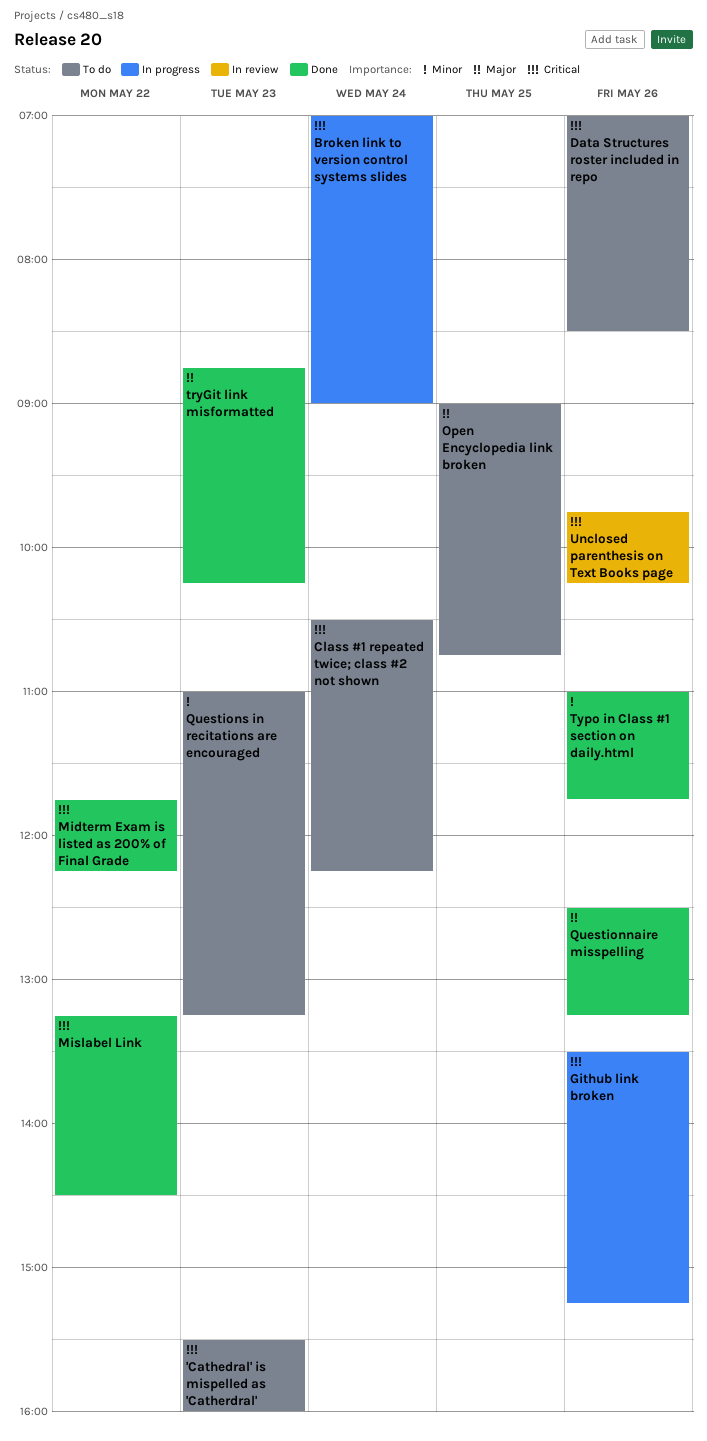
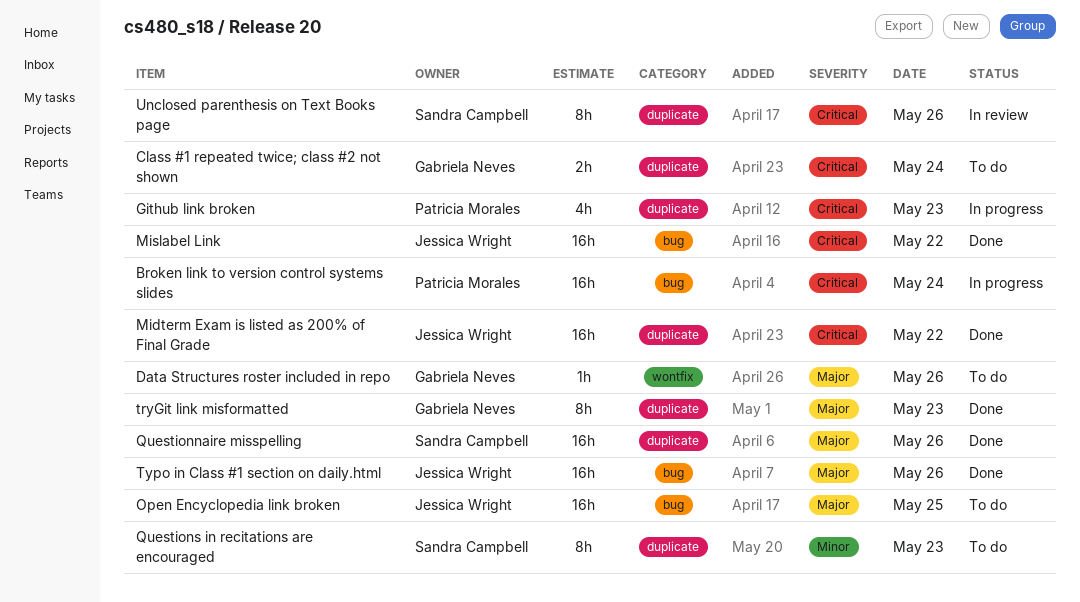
'Cathedral' is mispelled as 'Catherdral': present -> none
Data Structures roster included in repo, priority: Critical -> Major
Github link broken, day: May 26 -> May 23
Typo in Class #1 section on daily.html, priority: Minor -> Major

